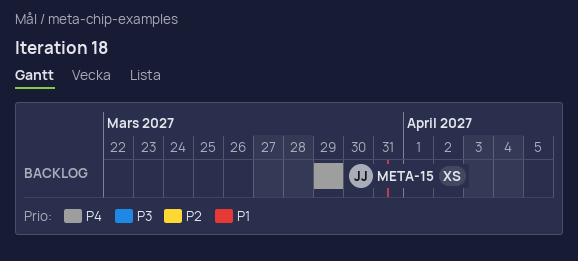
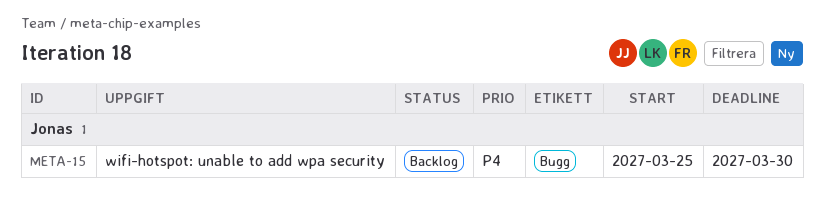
META-15, start: Mar 29 -> Mar 25
META-15, due: Mar 29 -> Mar 30

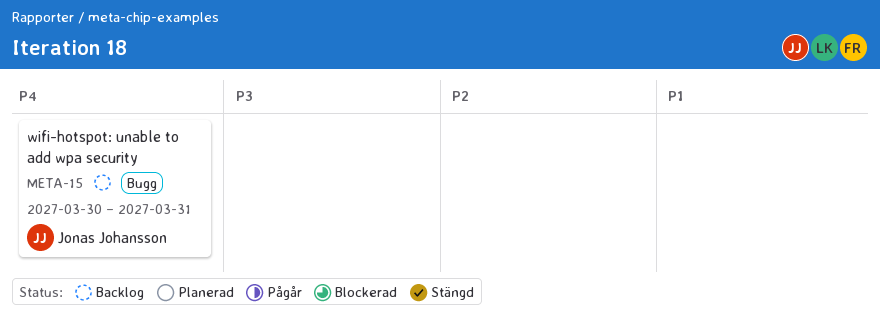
META-15, start: Mar 25 -> Mar 30
META-15, due: Mar 30 -> Mar 31

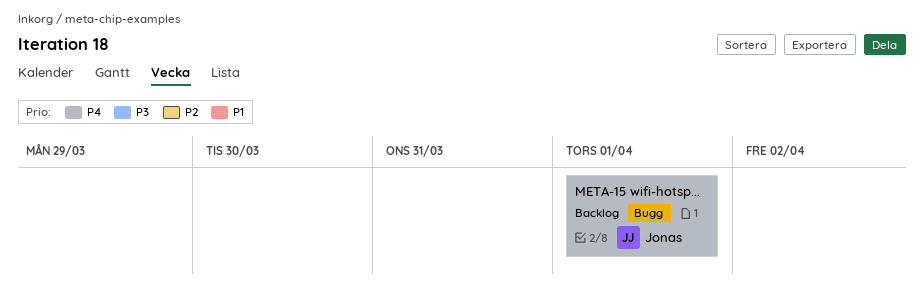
META-15, due: Mar 31 -> Apr 1

